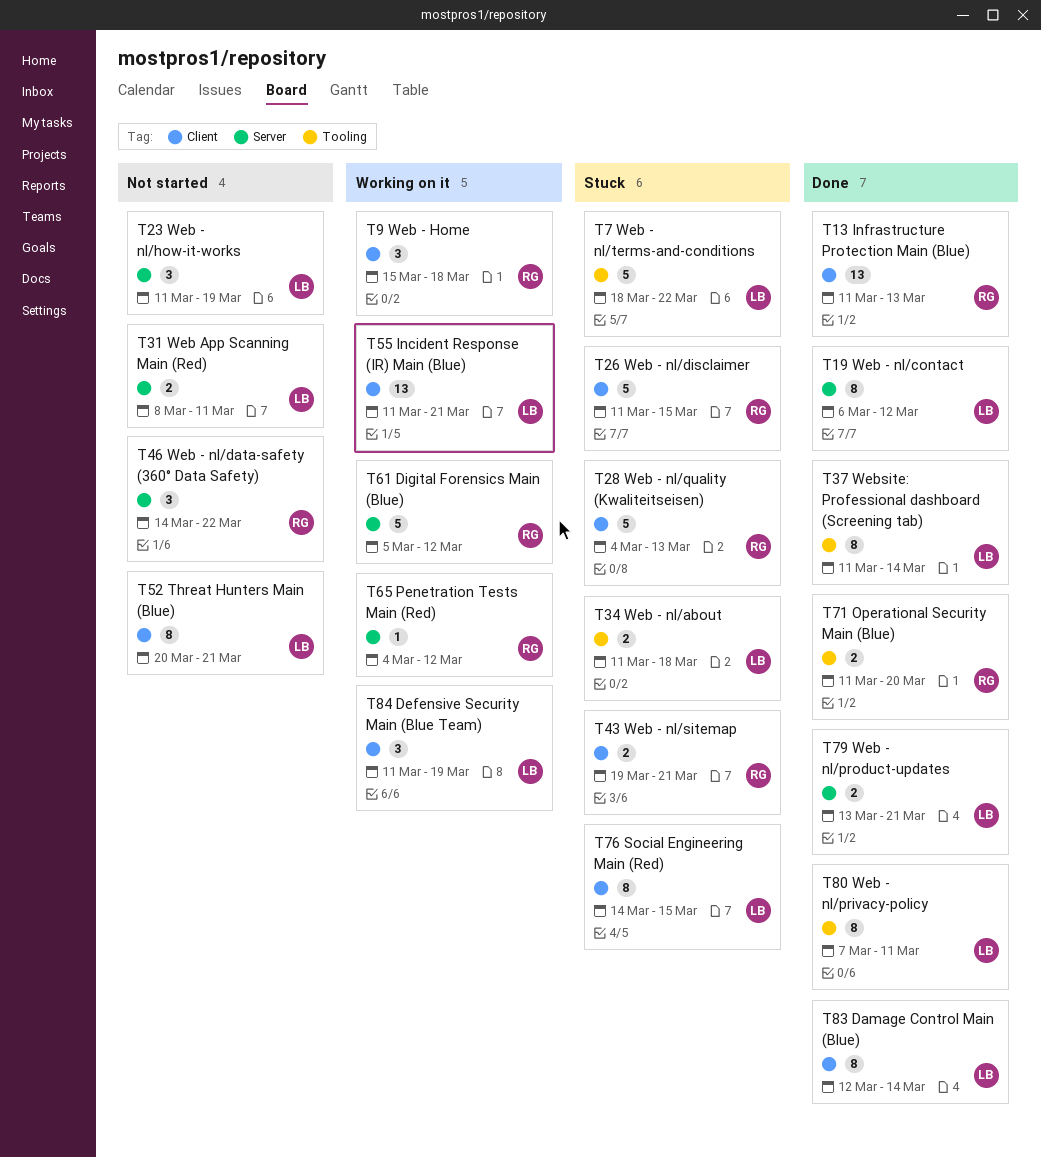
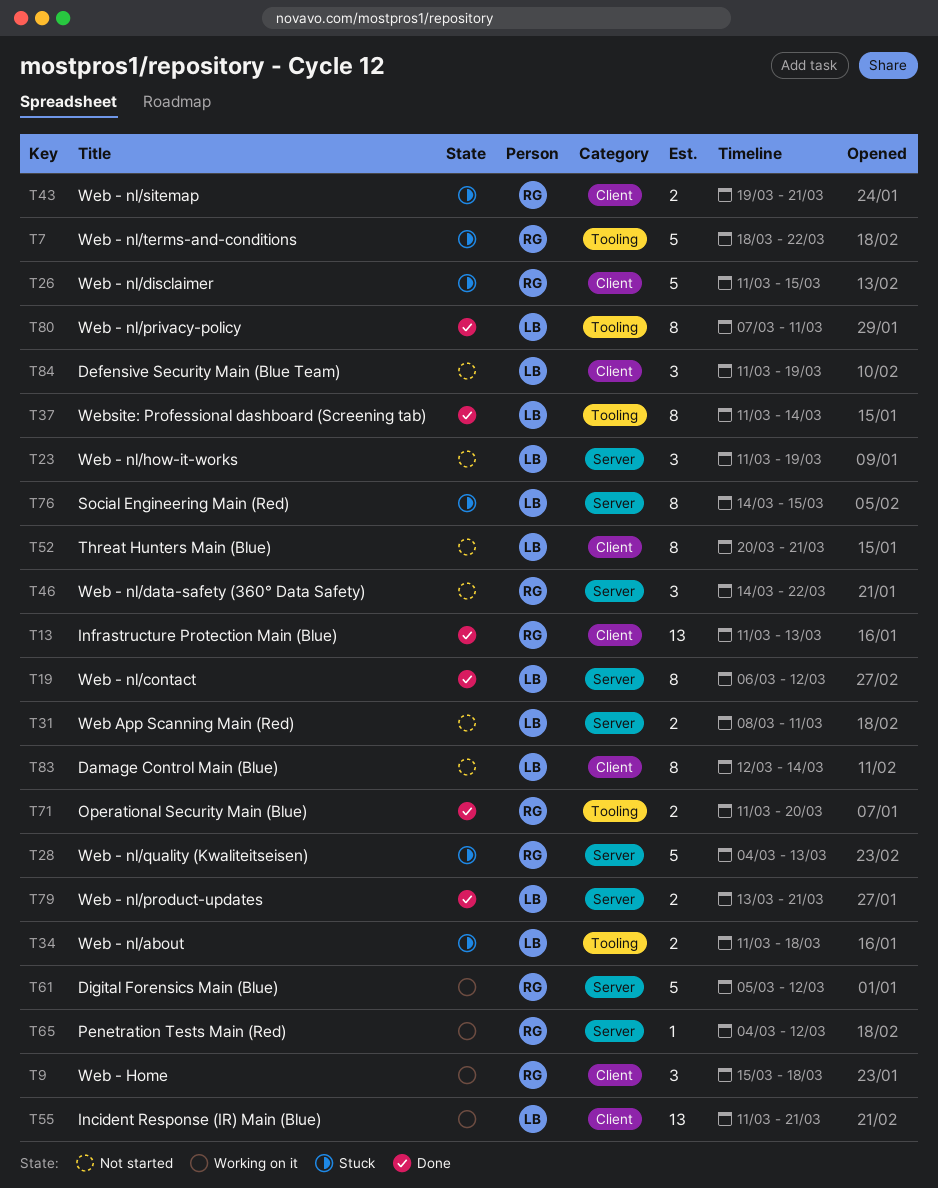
T7, owner: LB -> RG
T28, label: Client -> Server
T76, label: Client -> Server
T83, status: Done -> Not started
T84, status: Working on it -> Not started

